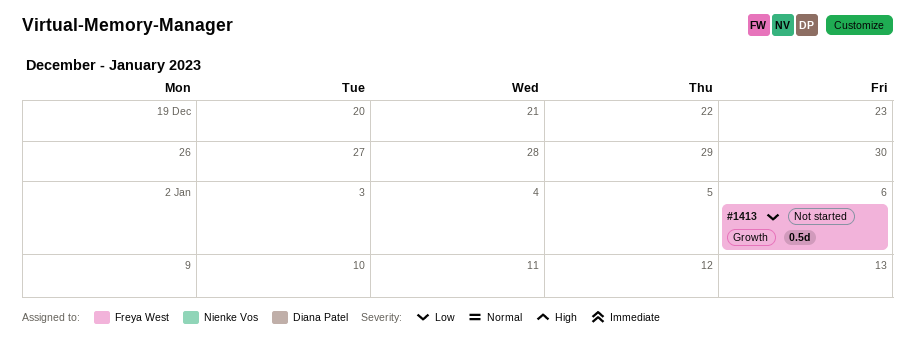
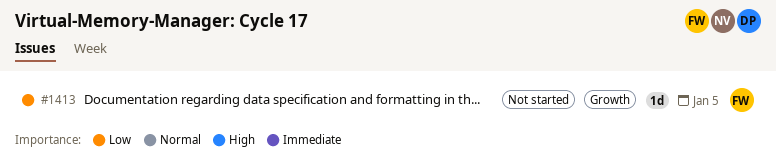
#1413, estimate: 0.5d -> 1d
#1413, due: Jan 6 -> Jan 5

